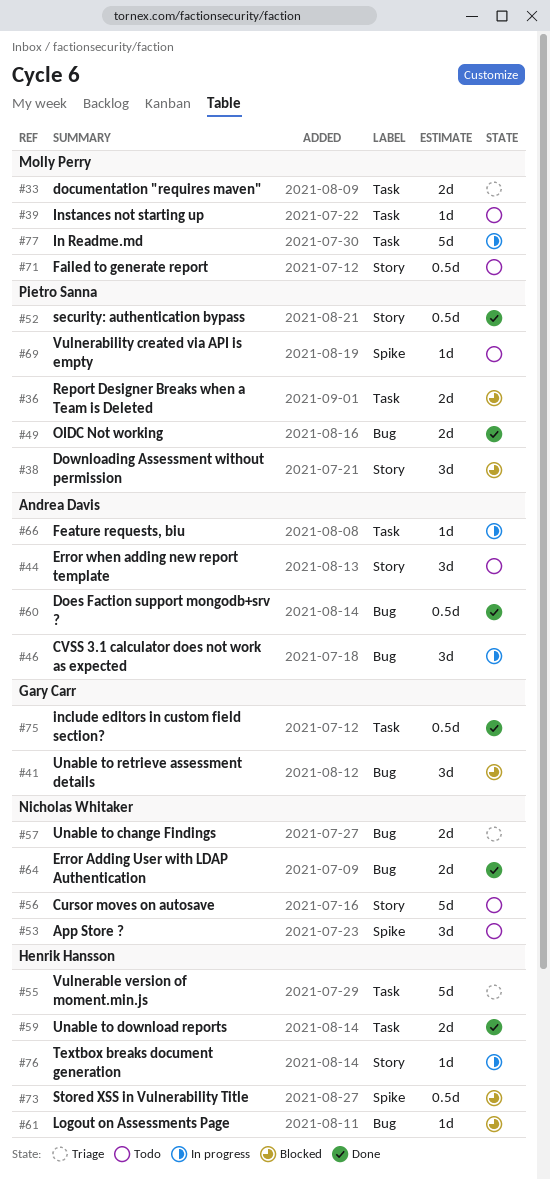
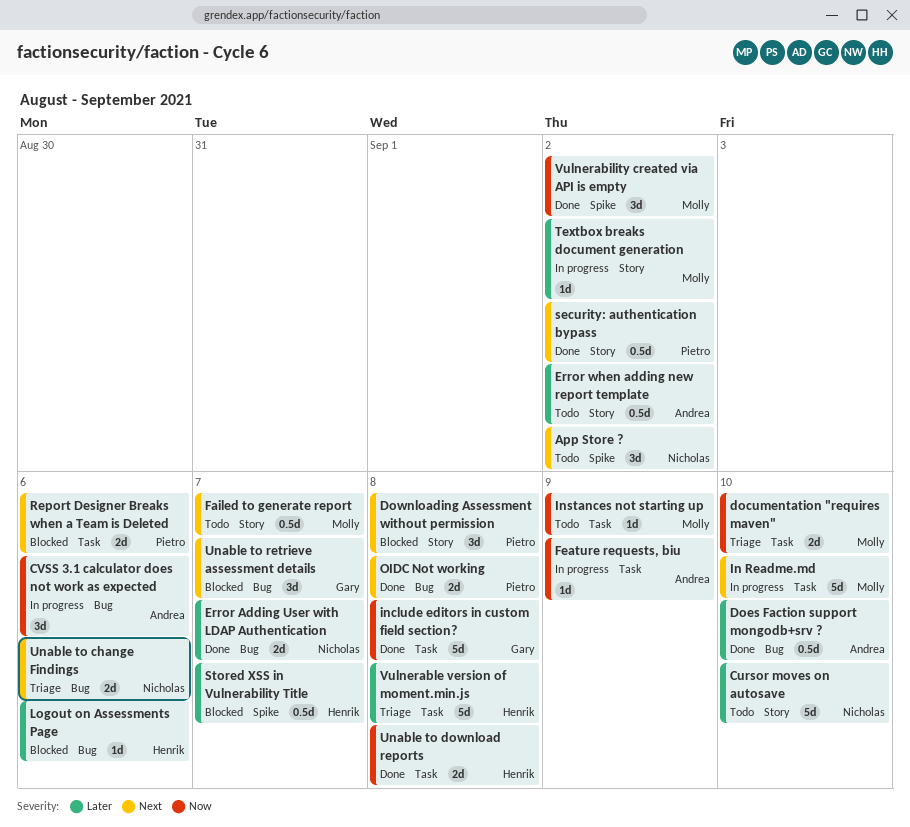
Error when adding new report template, estimate: 3d -> 0.5d
include editors in custom field section?, estimate: 0.5d -> 5d
Textbox breaks document generation, owner: Henrik Hansson -> Molly Perry
Vulnerability created via API is empty, status: Todo -> Done
Vulnerability created via API is empty, owner: Pietro Sanna -> Molly Perry
Vulnerability created via API is empty, estimate: 1d -> 3d

